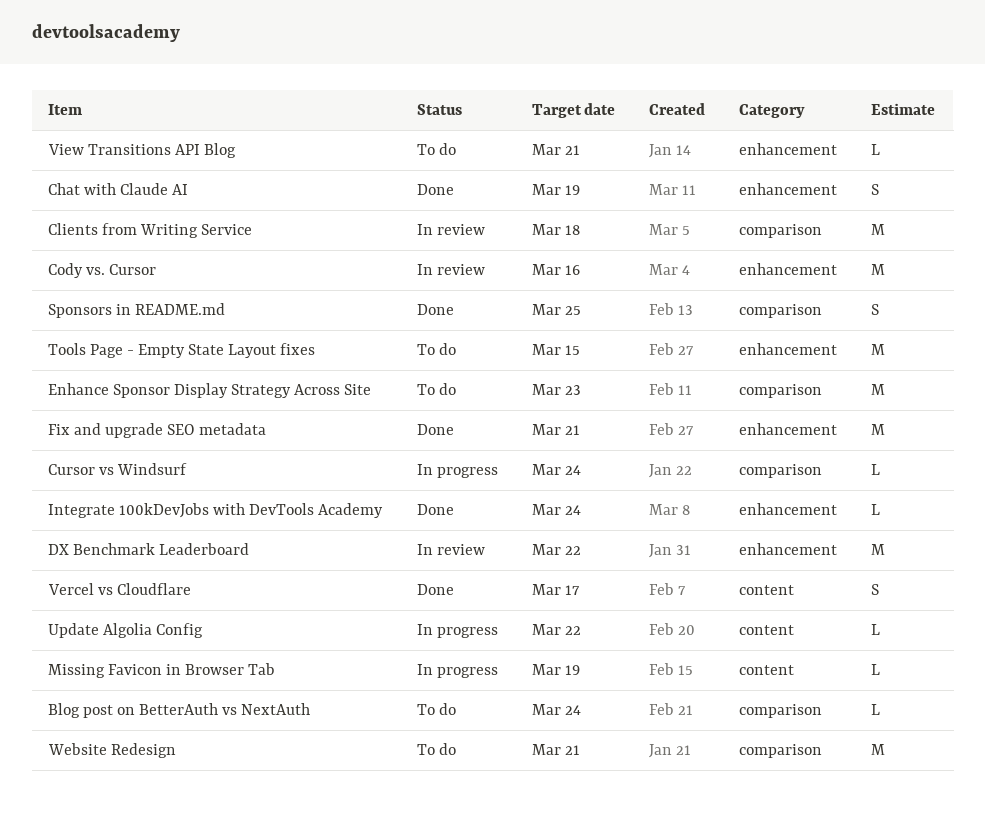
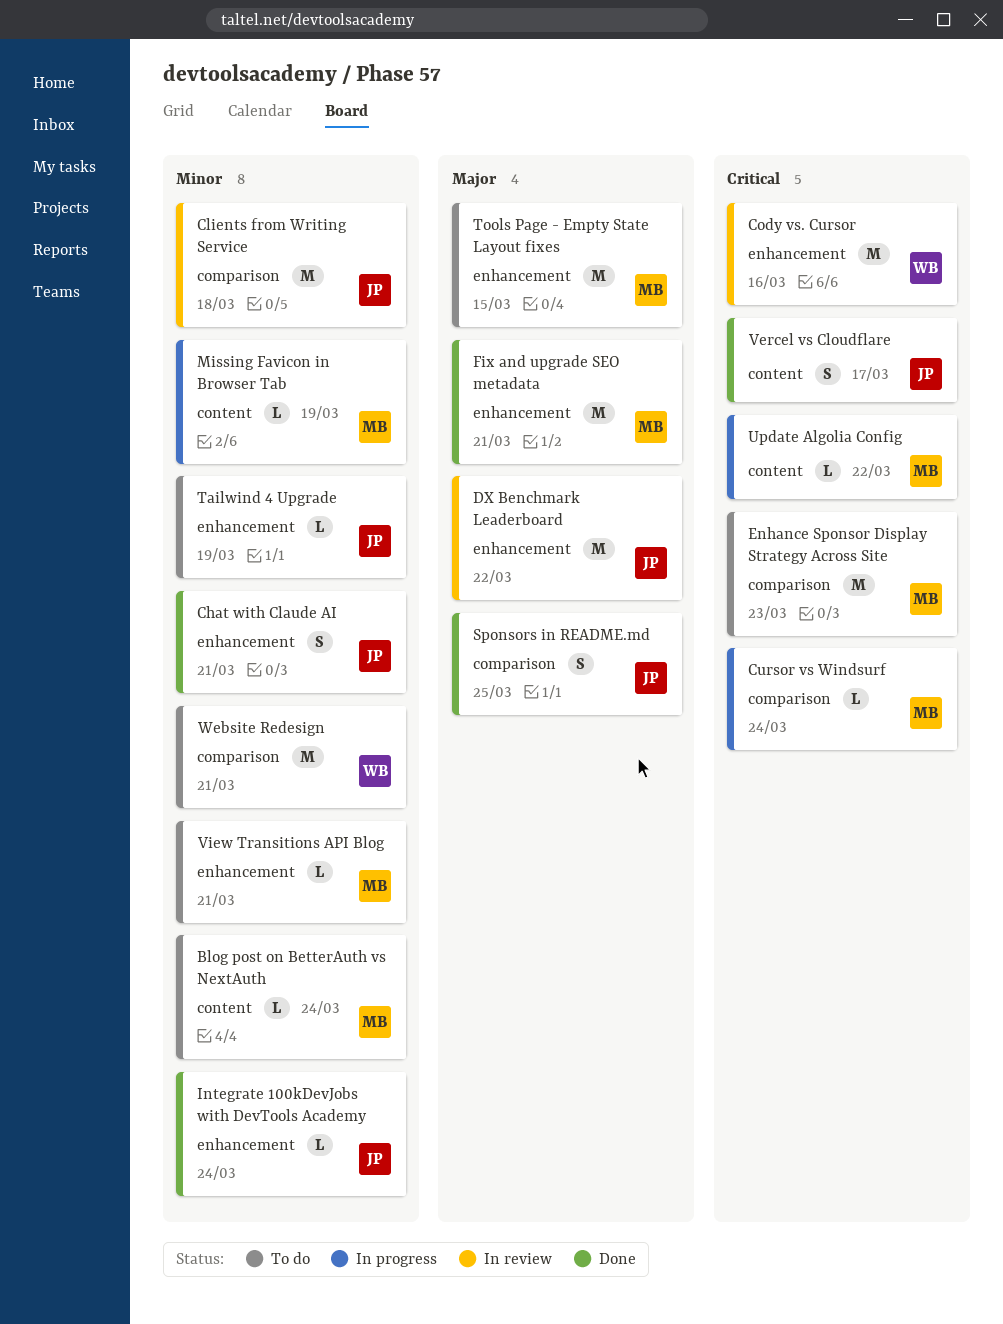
Blog post on BetterAuth vs NextAuth, label: comparison -> content
Chat with Claude AI, due: Mar 19 -> Mar 21
Tailwind 4 Upgrade: none -> present

